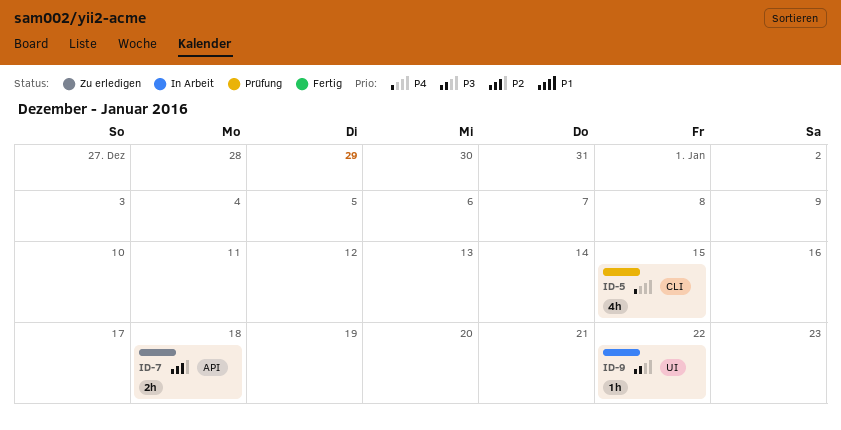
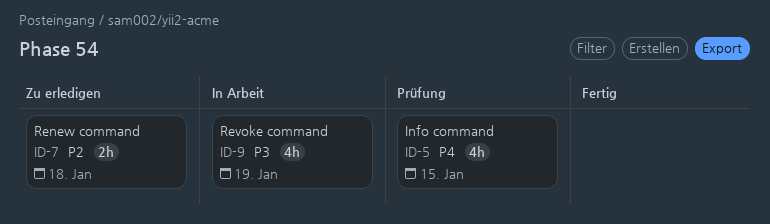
ID-9, estimate: 1h -> 4h
ID-9, due: Jan 22 -> Jan 19

